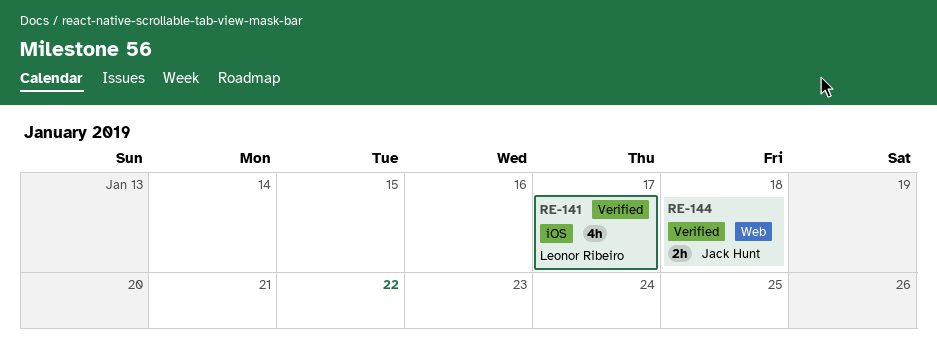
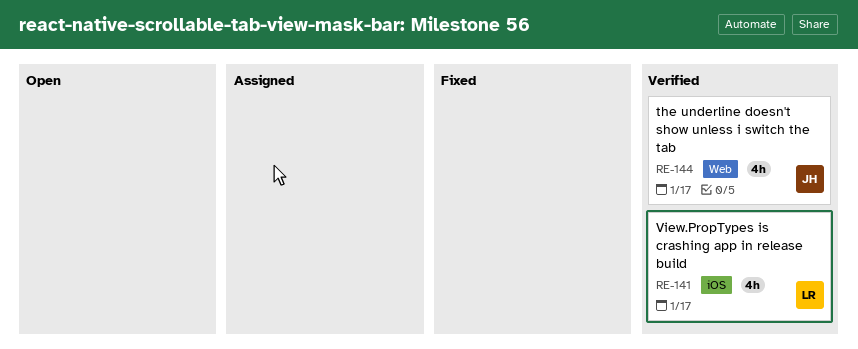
RE-144, estimate: 2h -> 4h
RE-144, due: Jan 18 -> Jan 17

